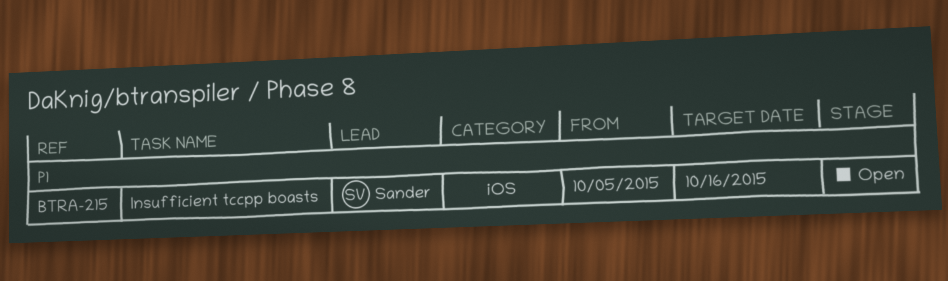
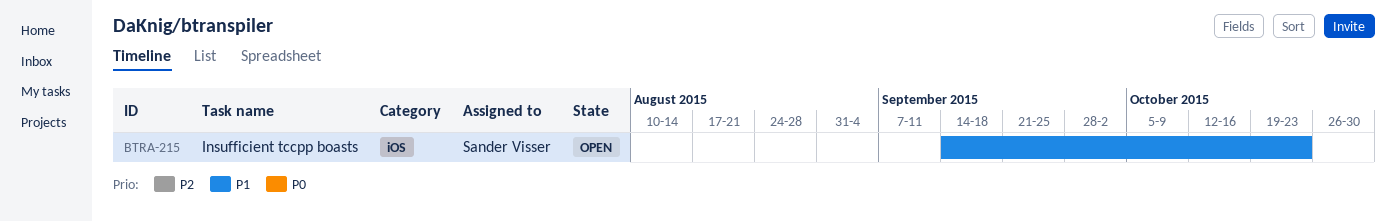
BTRA-215, start: Oct 5 -> Sep 14
BTRA-215, due: Oct 16 -> Oct 23

